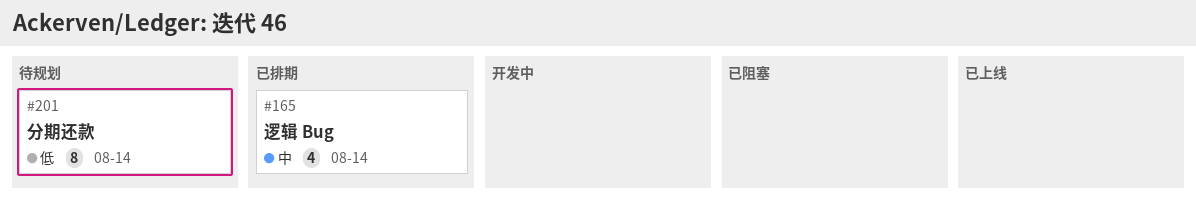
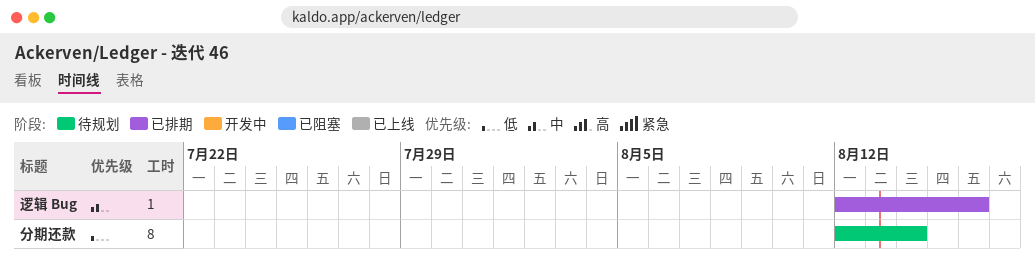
逻辑 Bug, estimate: 4 -> 1
逻辑 Bug, due: Aug 14 -> Aug 16

